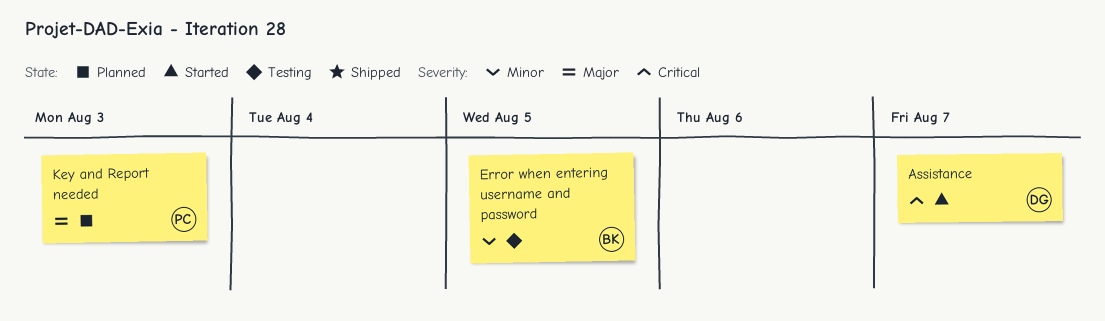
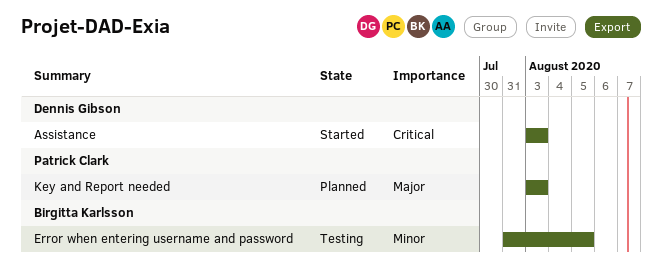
Assistance, due: Aug 7 -> Aug 3

